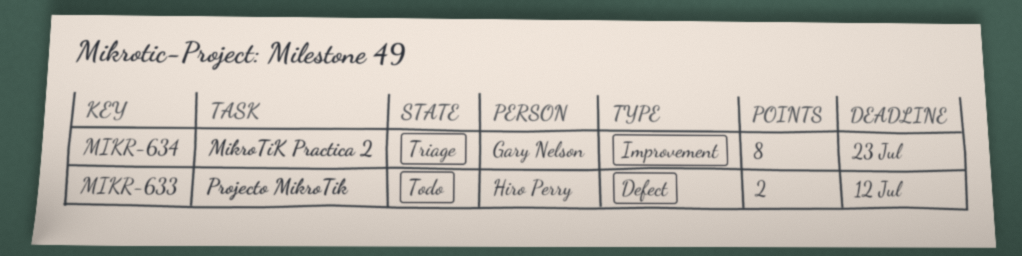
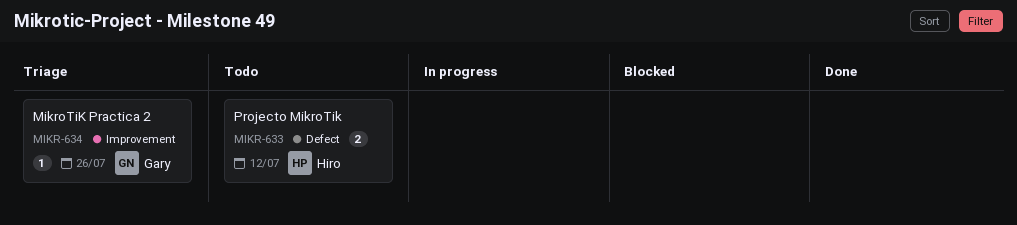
MIKR-634, estimate: 8 -> 1
MIKR-634, due: Jul 23 -> Jul 26

